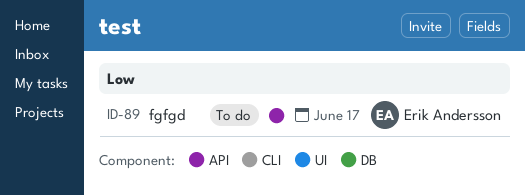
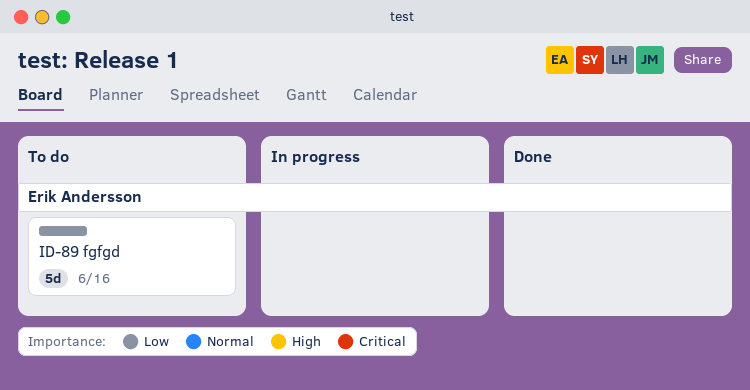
ID-89, due: Jun 17 -> Jun 16

